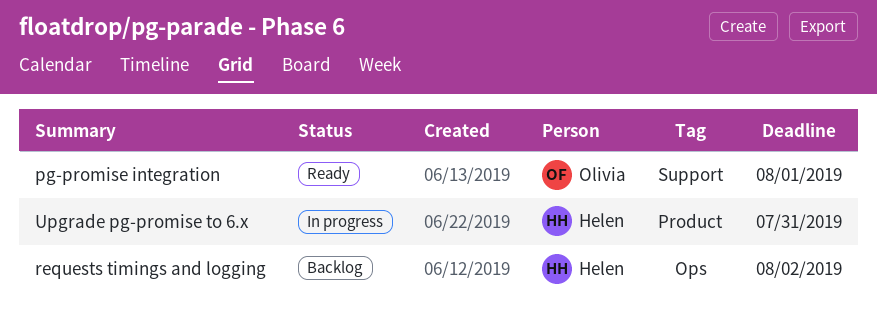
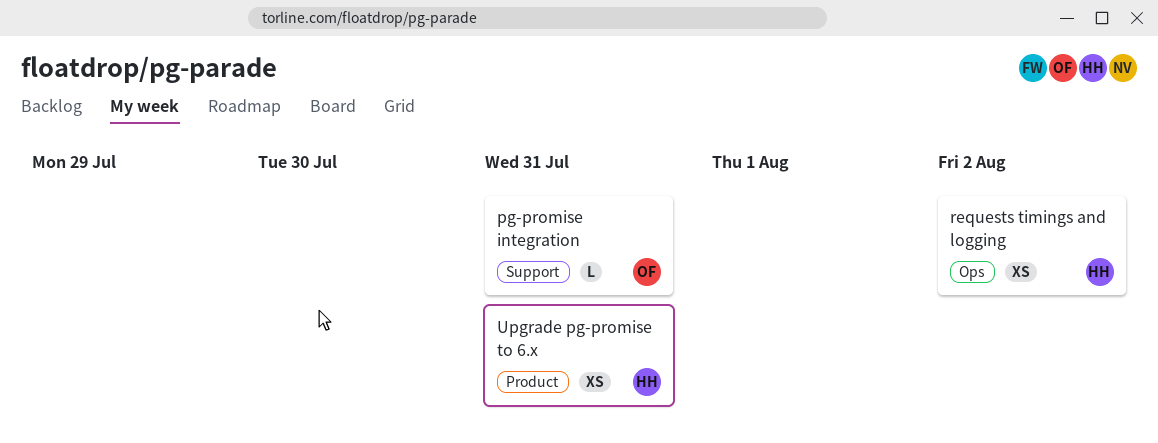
pg-promise integration, due: Aug 1 -> Jul 31

